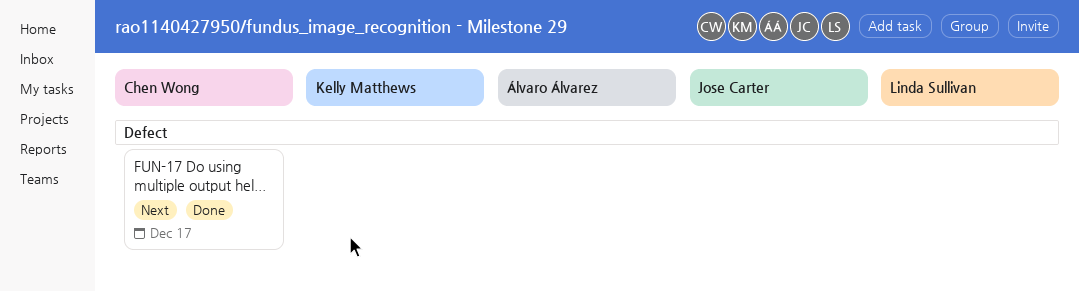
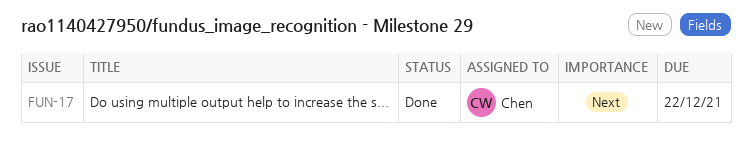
FUN-17, due: Dec 17 -> Dec 22

